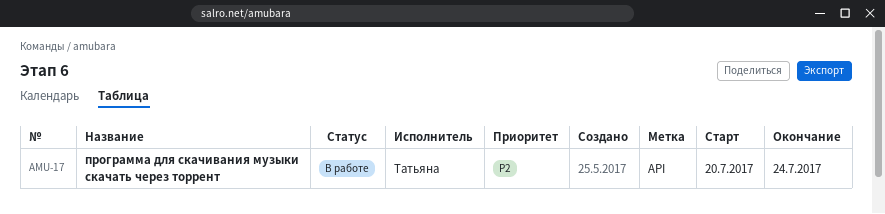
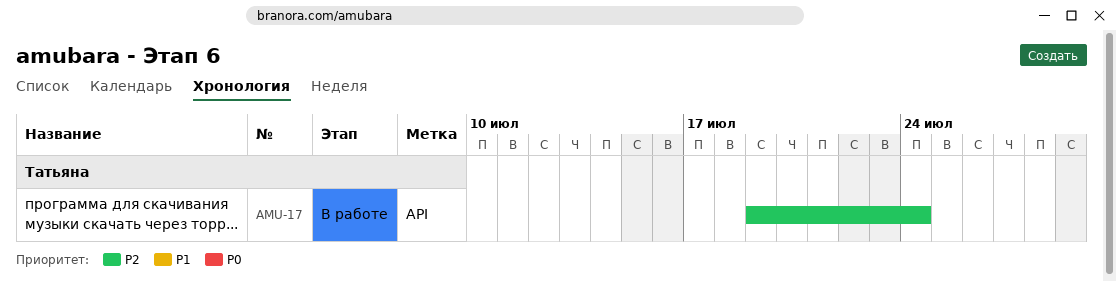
AMU-17, start: Jul 20 -> Jul 19

